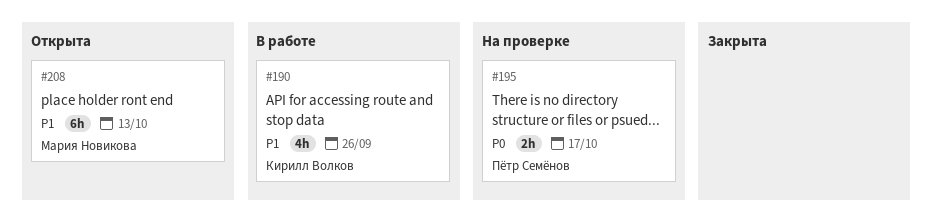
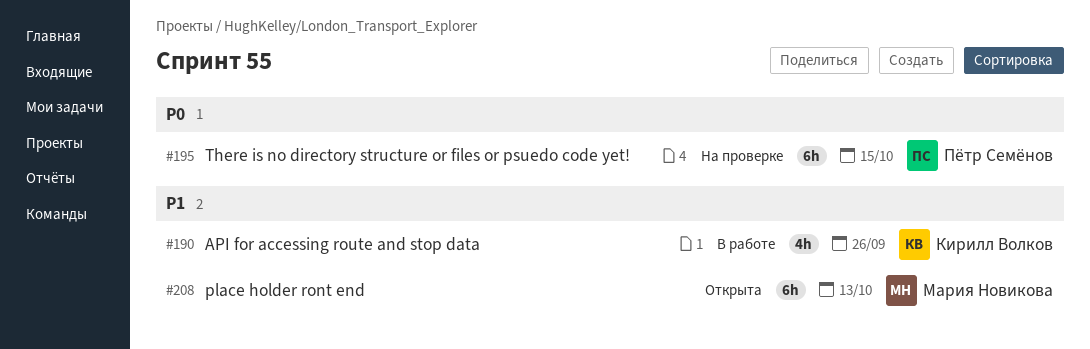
#195, estimate: 2h -> 6h
#195, due: Oct 17 -> Oct 15

